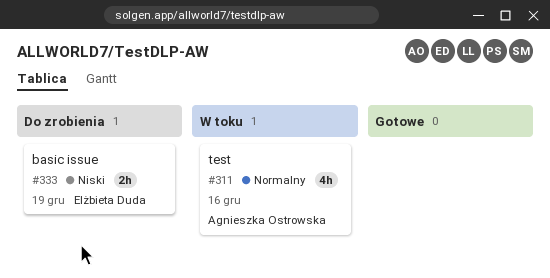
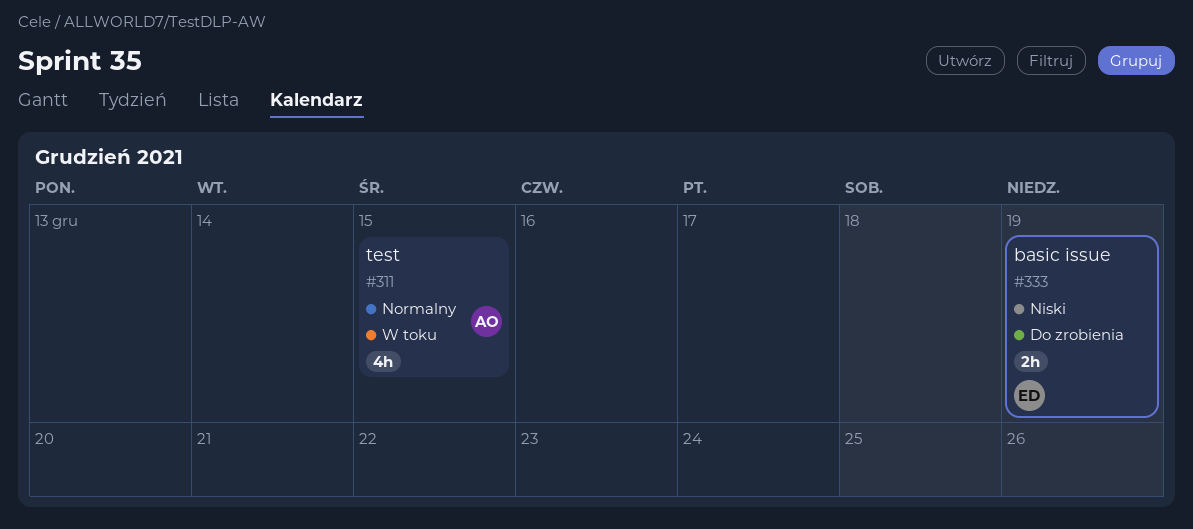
#311, due: Dec 16 -> Dec 15

